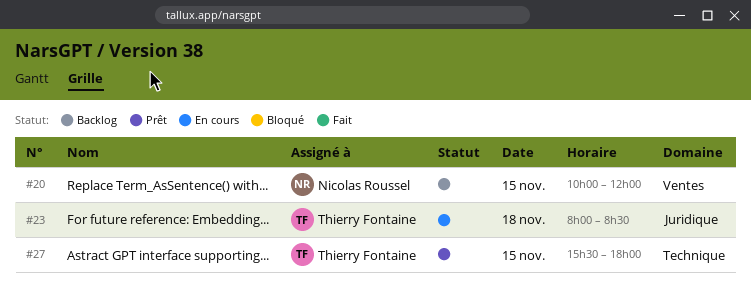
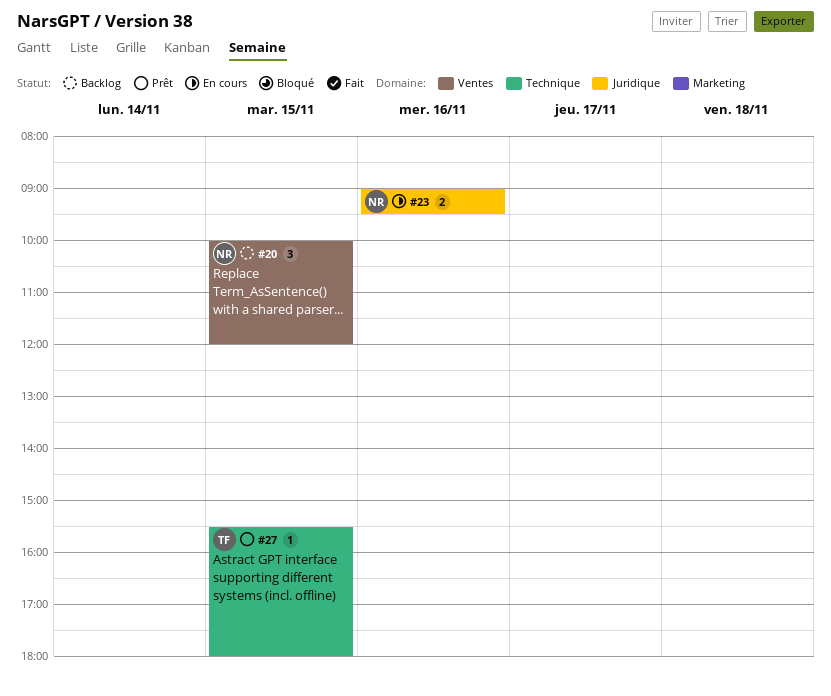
#23, owner: Thierry Fontaine -> Nicolas Roussel
#23, day: Nov 18 -> Nov 16
#23, begins: 08:00 -> 09:00
#23, ends: 08:30 -> 09:30

